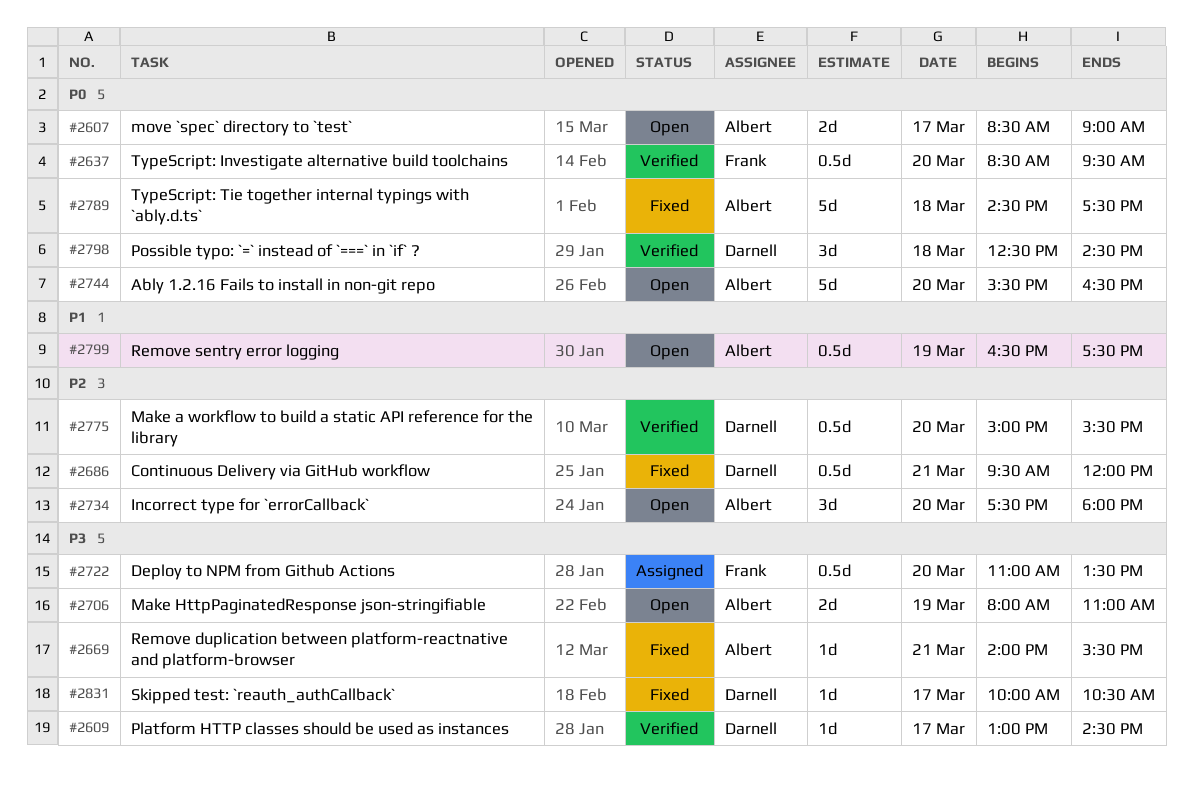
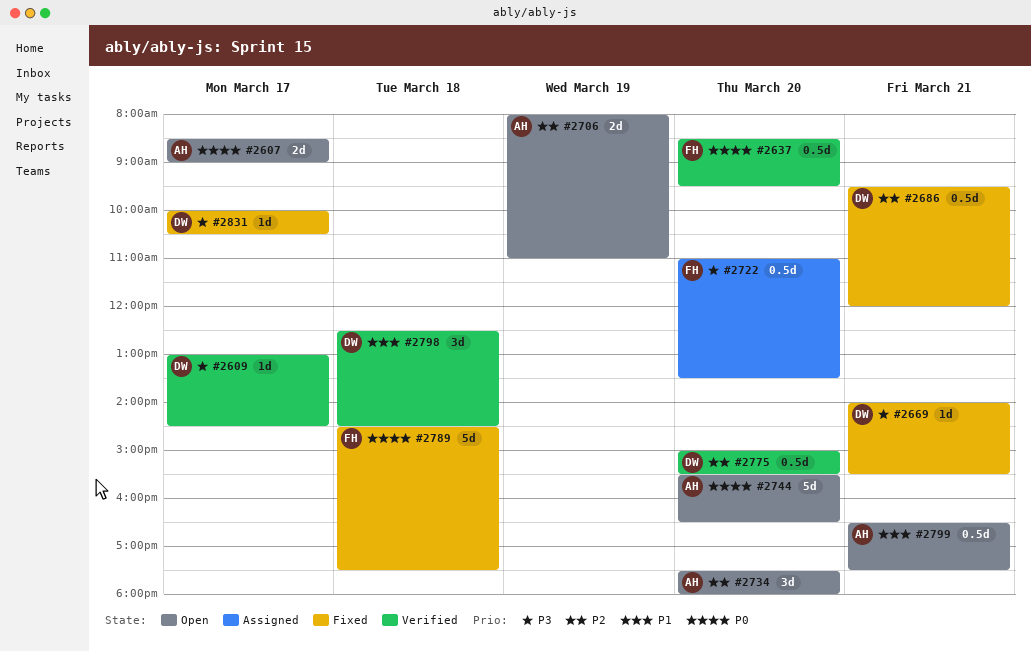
#2669, owner: Albert -> Darnell
#2706, priority: P3 -> P2
#2789, owner: Albert -> Frank
#2798, priority: P0 -> P1
#2799, day: Mar 19 -> Mar 21

